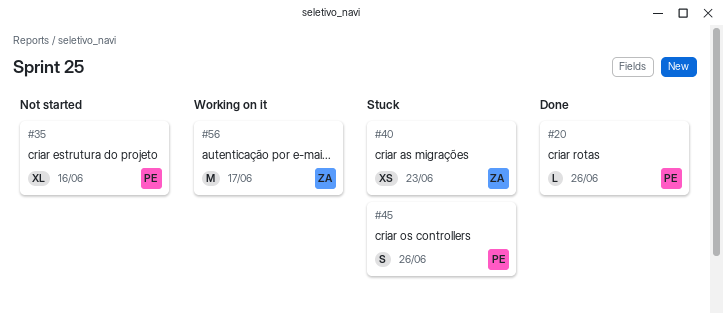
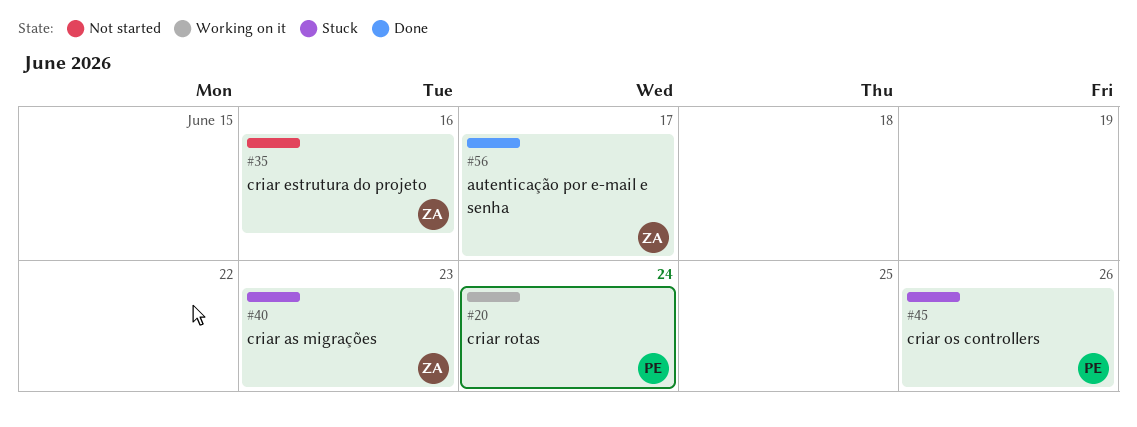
#20, status: Done -> Working on it
#20, due: Jun 26 -> Jun 24
#35, owner: PE -> ZA
#56, status: Working on it -> Done

